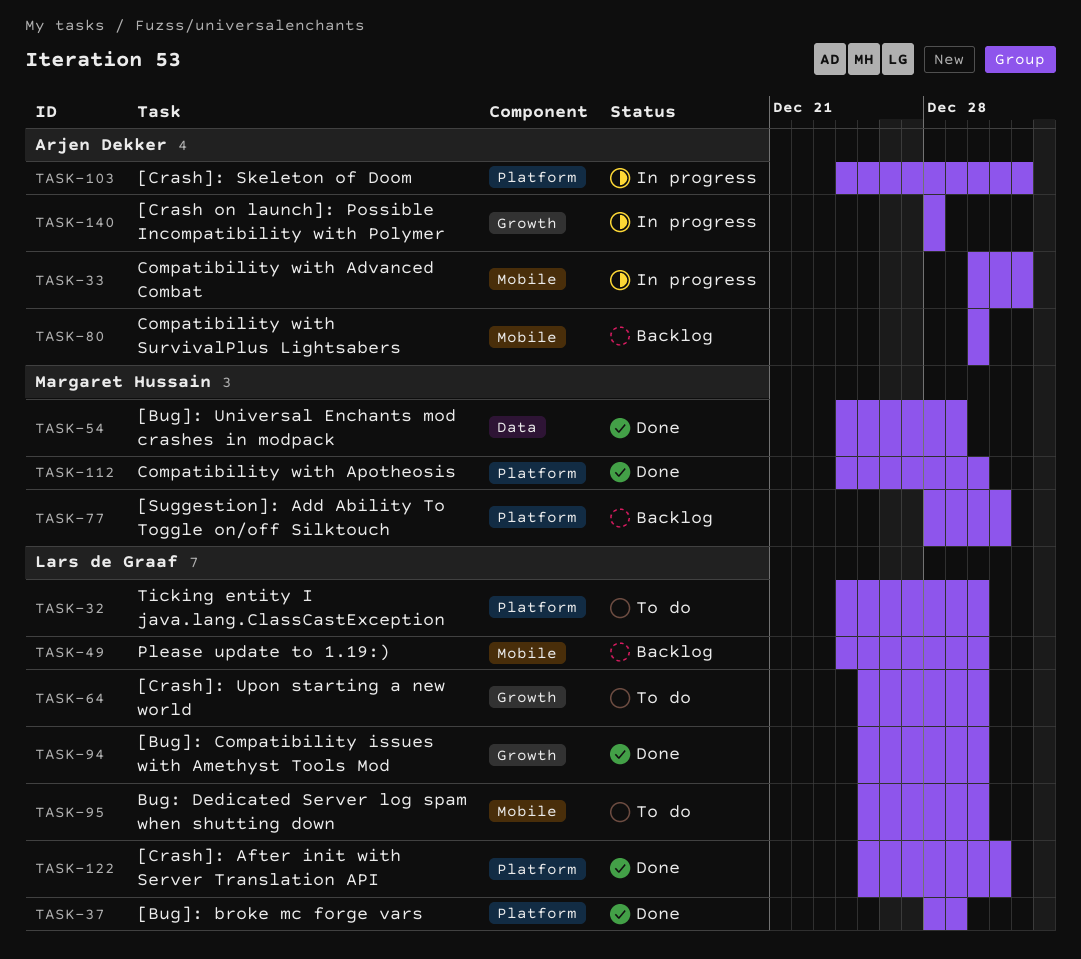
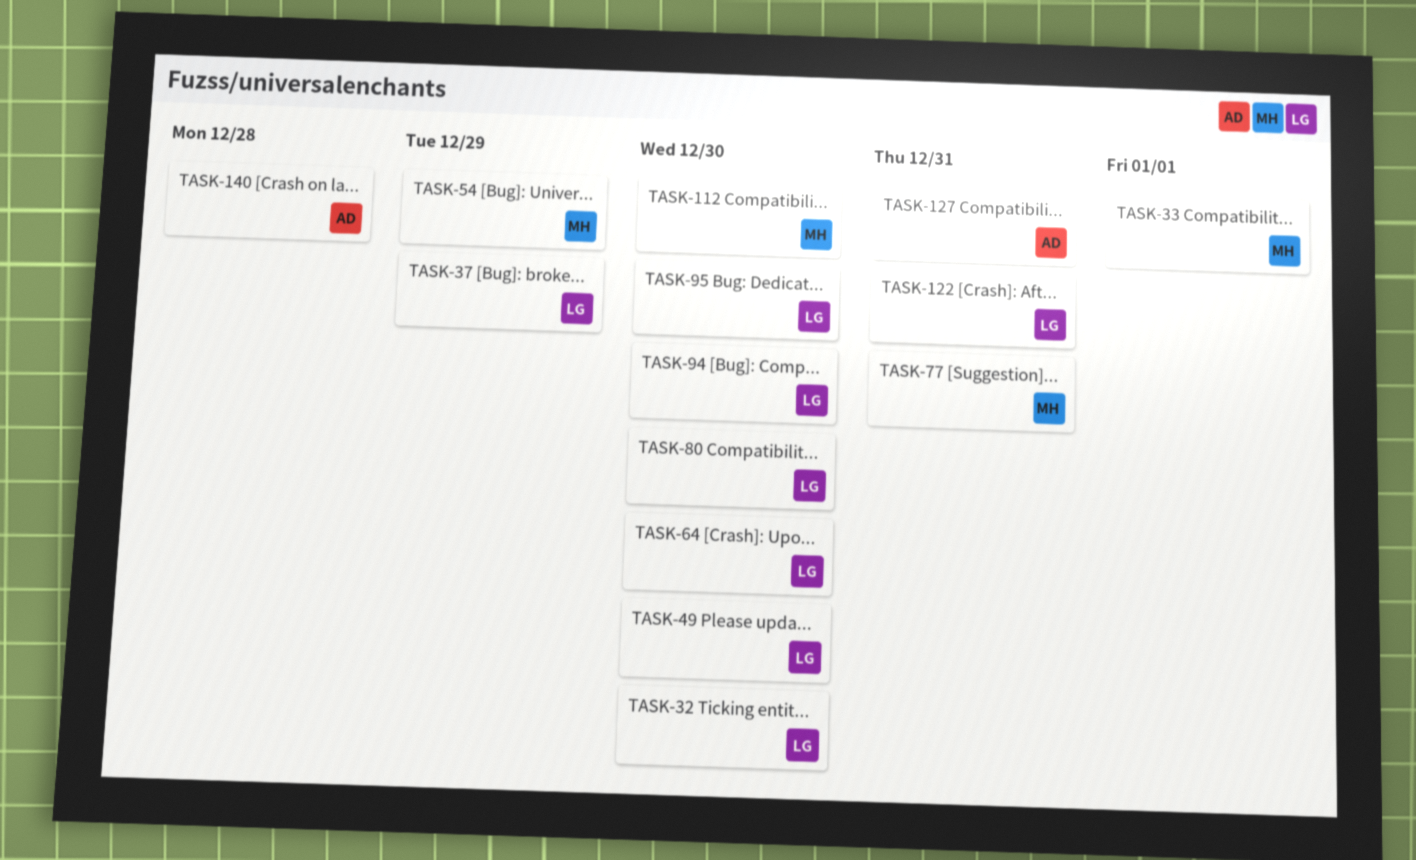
TASK-33, owner: Arjen Dekker -> Margaret Hussain
TASK-80, owner: Arjen Dekker -> Lars de Graaf
TASK-103: present -> none
TASK-127: none -> present

